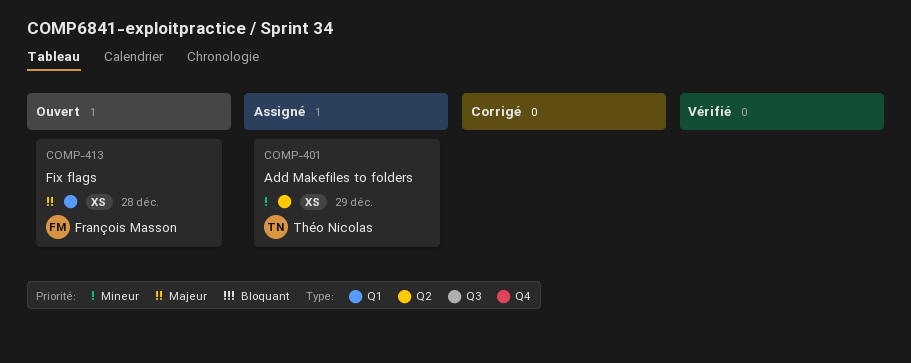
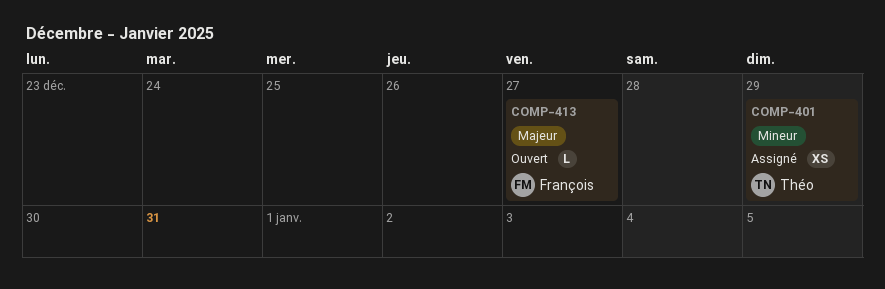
COMP-413, estimate: XS -> L
COMP-413, due: Dec 28 -> Dec 27

